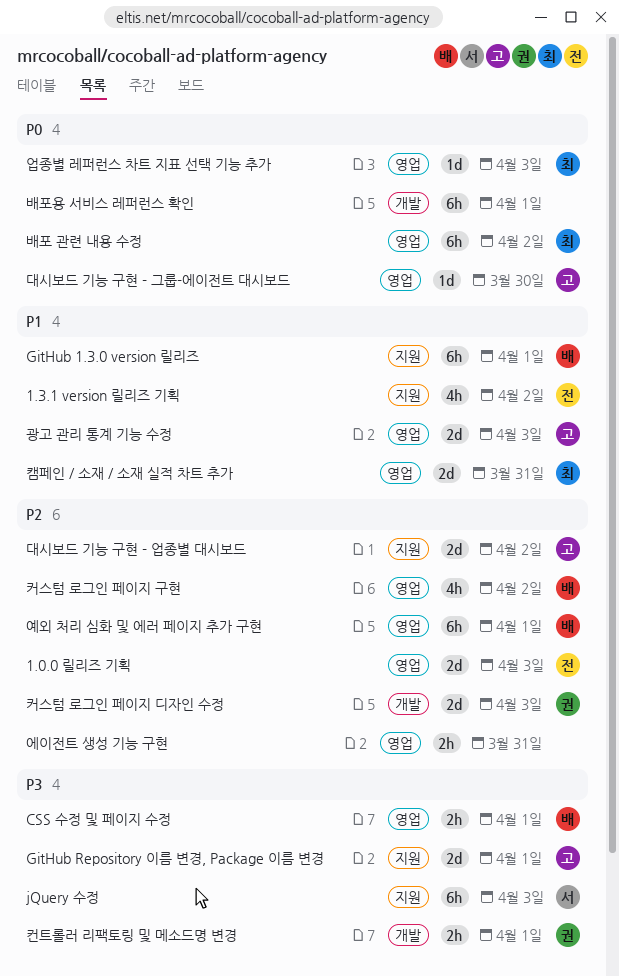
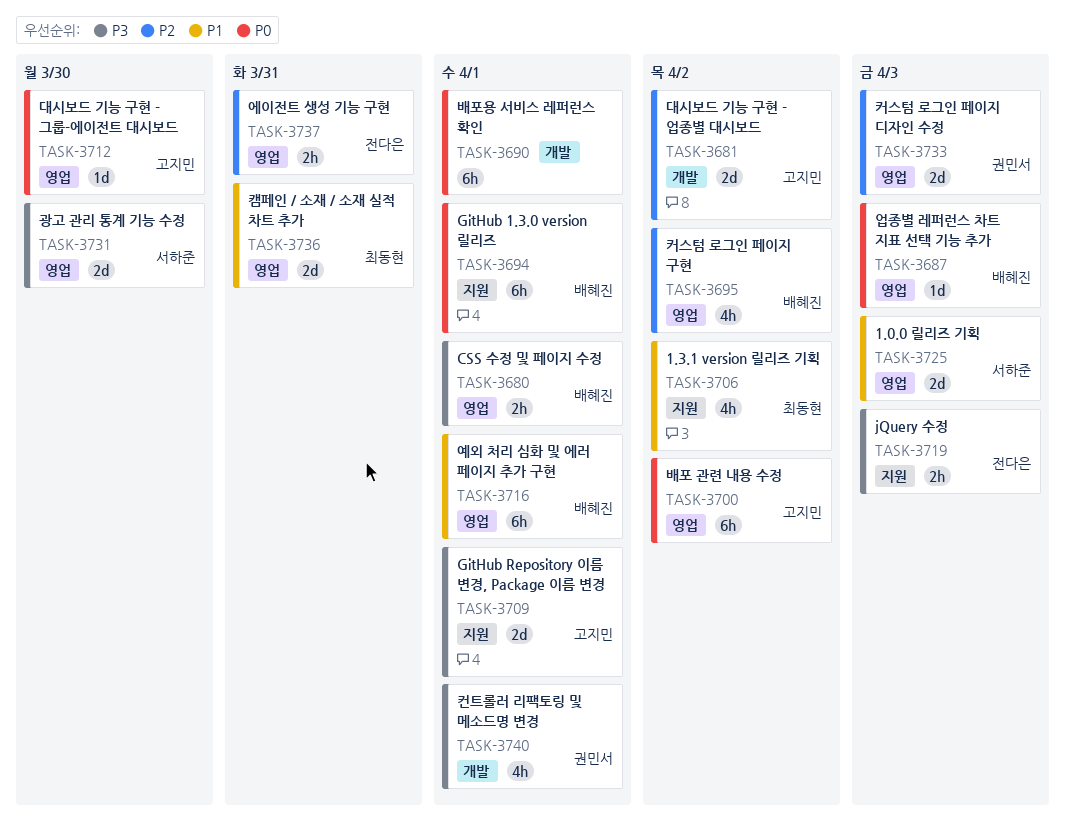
1.0.0 릴리즈 기획, owner: 전다은 -> 서하준
1.0.0 릴리즈 기획, priority: P2 -> P1
1.3.1 version 릴리즈 기획, owner: 전다은 -> 최동현
GitHub 1.3.0 version 릴리즈, priority: P1 -> P0
jQuery 수정, owner: 서하준 -> 전다은
jQuery 수정, estimate: 6h -> 2h
광고 관리 통계 기능 수정, owner: 고지민 -> 서하준
광고 관리 통계 기능 수정, priority: P1 -> P3
광고 관리 통계 기능 수정, due: Apr 3 -> Mar 30
대시보드 기능 구현 - 업종별 대시보드, label: 지원 -> 개발
배포 관련 내용 수정, owner: 최동현 -> 고지민
업종별 레퍼런스 차트 지표 선택 기능 추가, owner: 최동현 -> 배혜진
에이전트 생성 기능 구현, owner: none -> 전다은
예외 처리 심화 및 에러 페이지 추가 구현, priority: P2 -> P1
커스텀 로그인 페이지 디자인 수정, label: 개발 -> 영업
컨트롤러 리팩토링 및 메소드명 변경, estimate: 2h -> 4h

